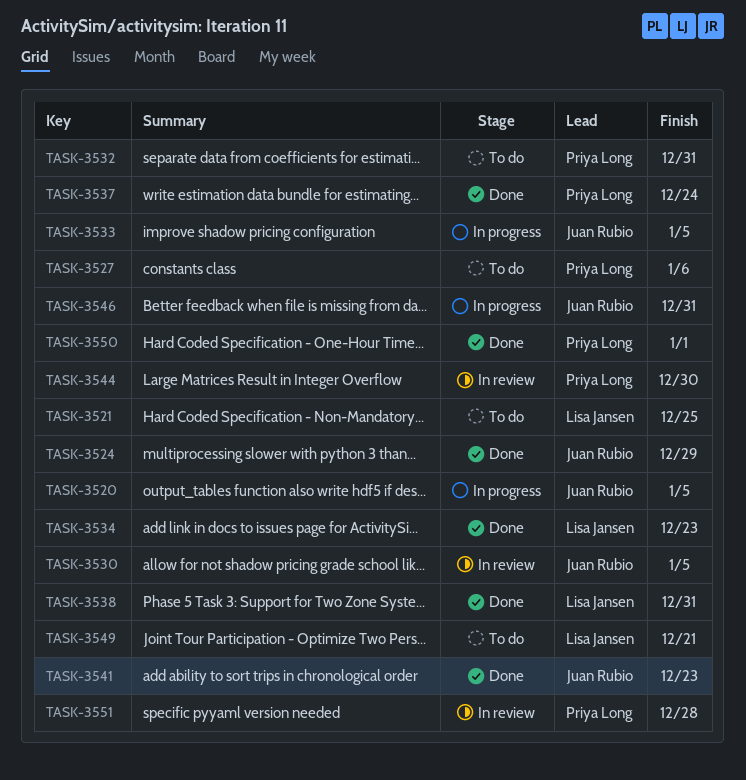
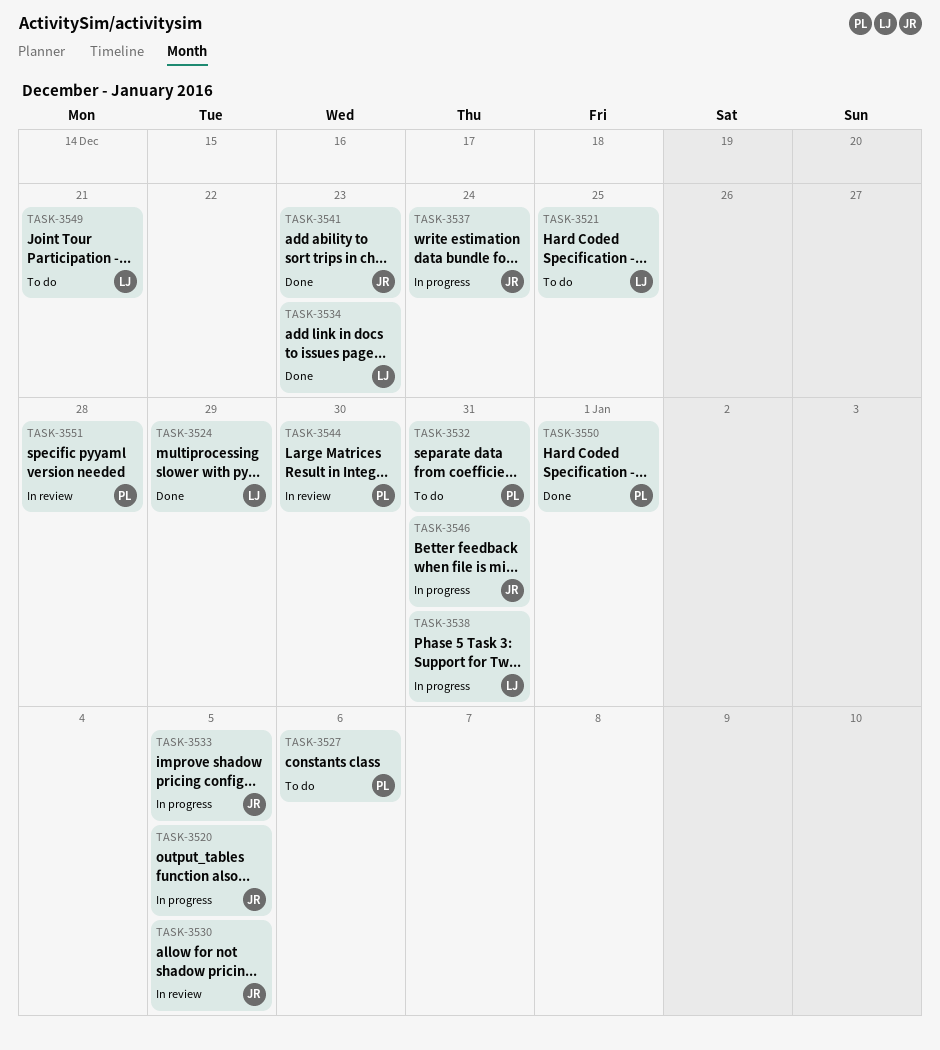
TASK-3524, owner: Juan Rubio -> Lisa Jansen
TASK-3537, status: Done -> In progress
TASK-3537, owner: Priya Long -> Juan Rubio
TASK-3538, status: Done -> In progress

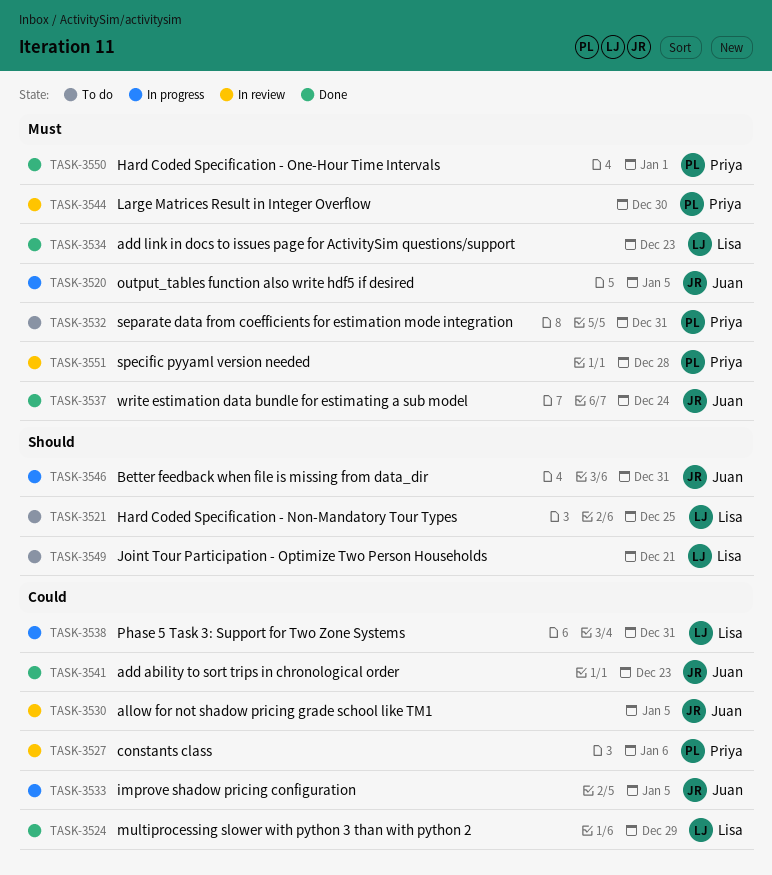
TASK-3527, status: To do -> In review
TASK-3537, status: In progress -> Done

